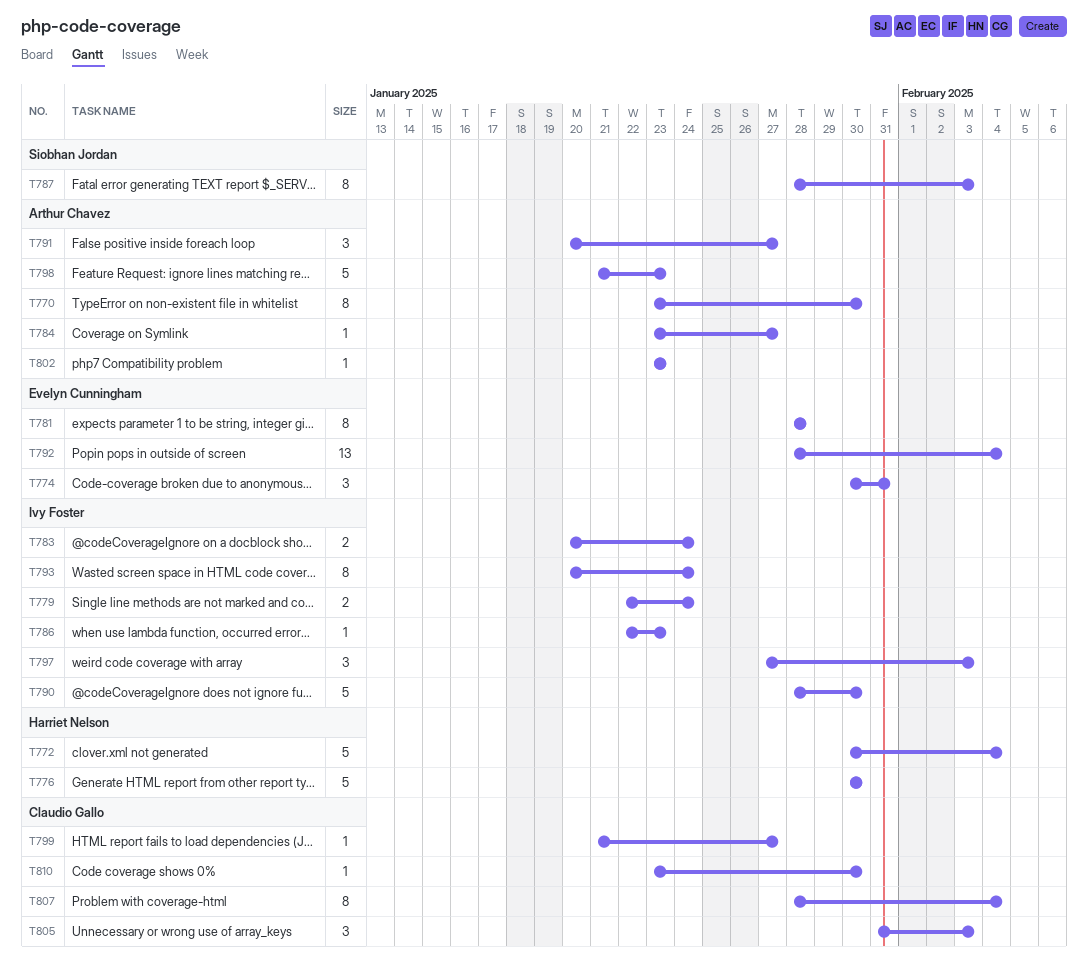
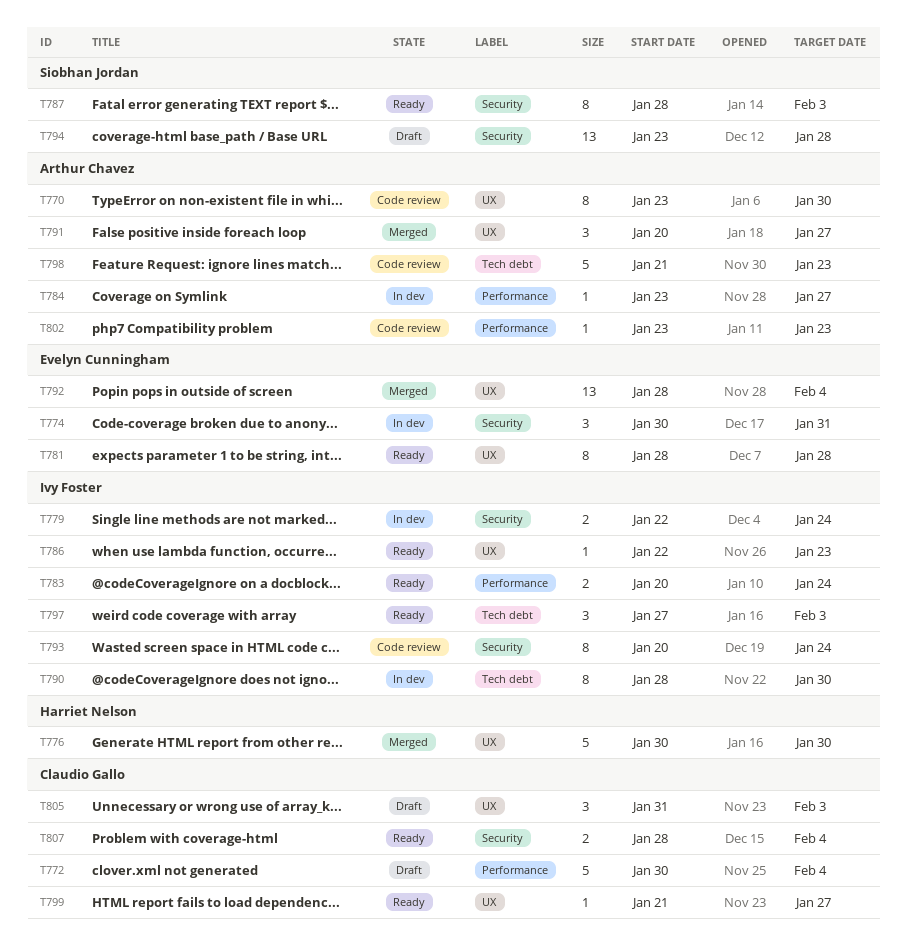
T772, owner: Harriet Nelson -> Claudio Gallo
T790, estimate: 5 -> 8
T794: none -> present
T807, estimate: 8 -> 2
T810: present -> none

